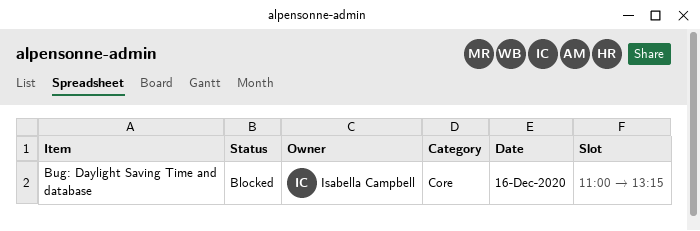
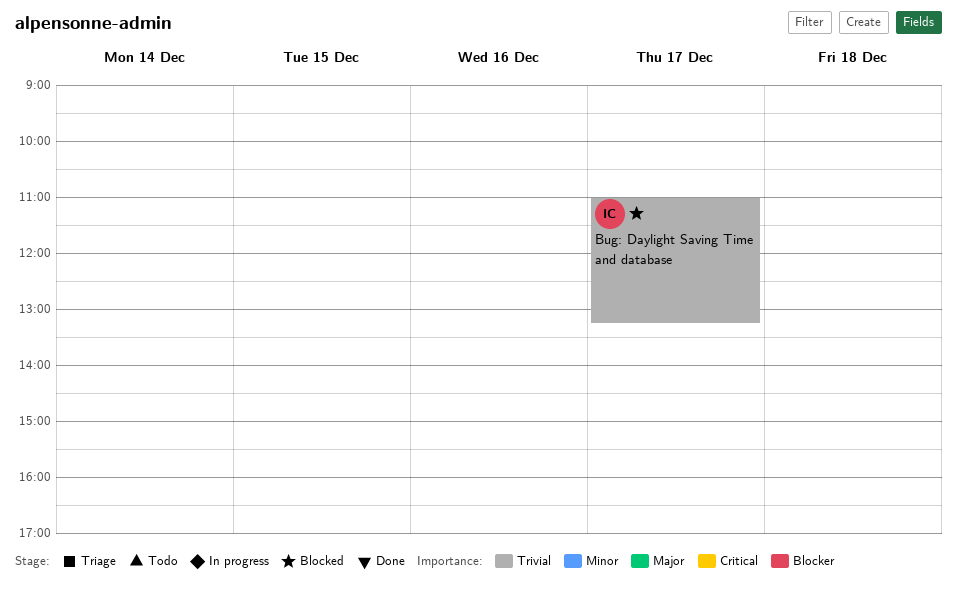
Bug: Daylight Saving Time and database, day: Dec 16 -> Dec 17

